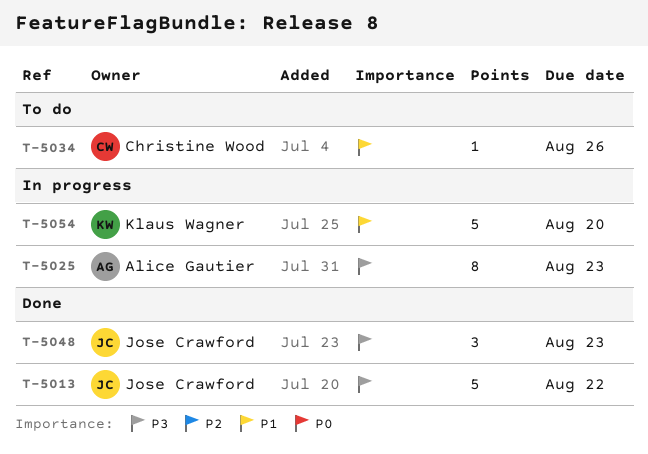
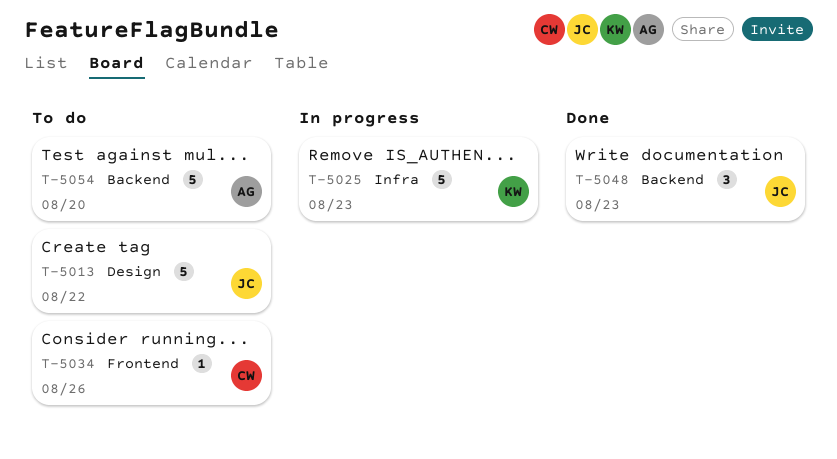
T-5013, status: Done -> To do
T-5025, owner: Alice Gautier -> Klaus Wagner
T-5025, estimate: 8 -> 5
T-5054, status: In progress -> To do
T-5054, owner: Klaus Wagner -> Alice Gautier

